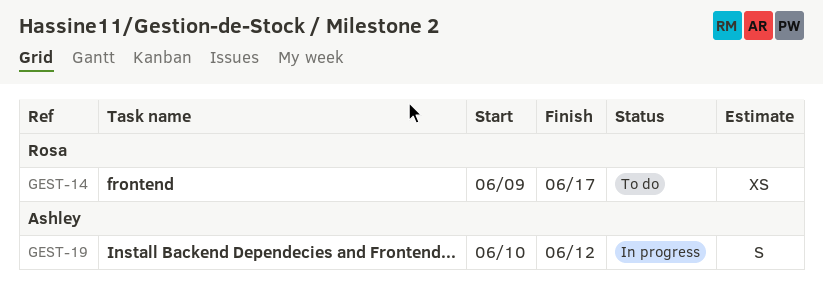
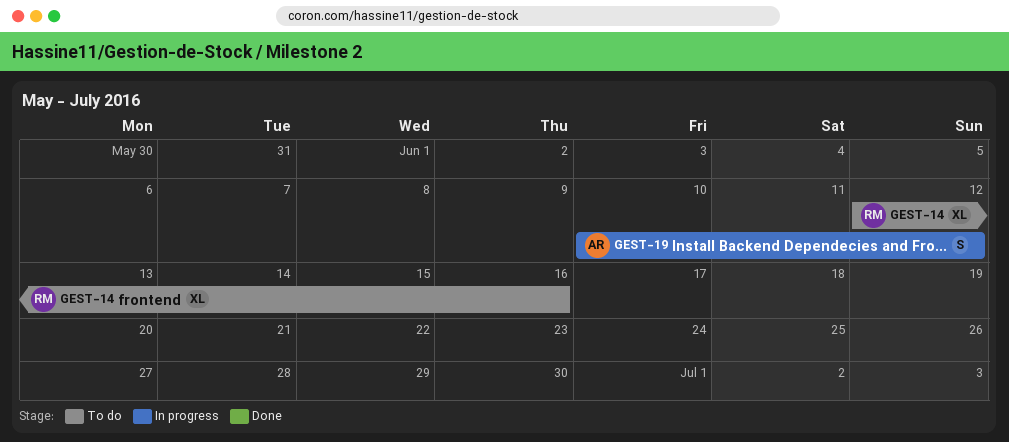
GEST-14, estimate: XS -> XL
GEST-14, start: Jun 9 -> Jun 12
GEST-14, due: Jun 17 -> Jun 16

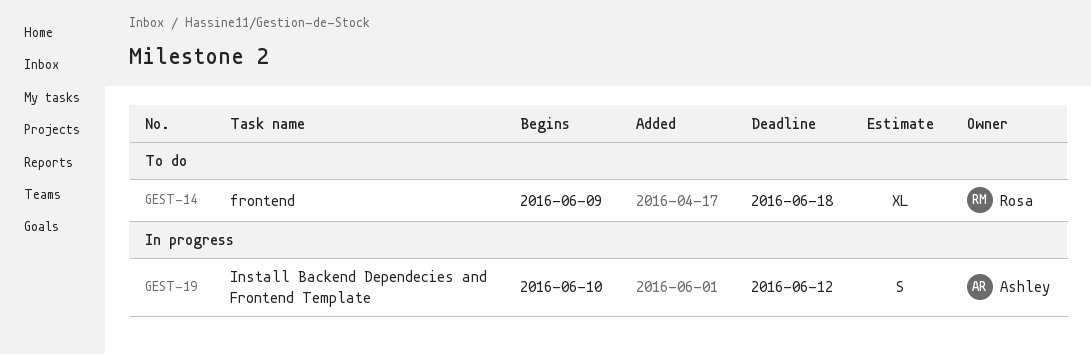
GEST-14, start: Jun 12 -> Jun 9
GEST-14, due: Jun 16 -> Jun 18

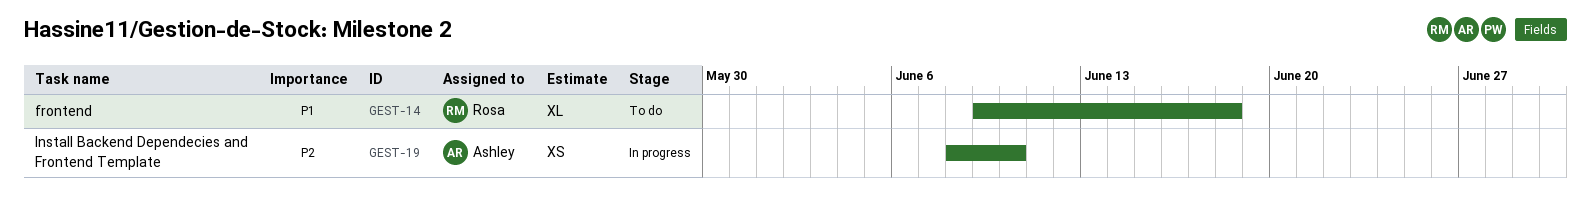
GEST-19, estimate: S -> XS
GEST-19, start: Jun 10 -> Jun 8
GEST-19, due: Jun 12 -> Jun 10

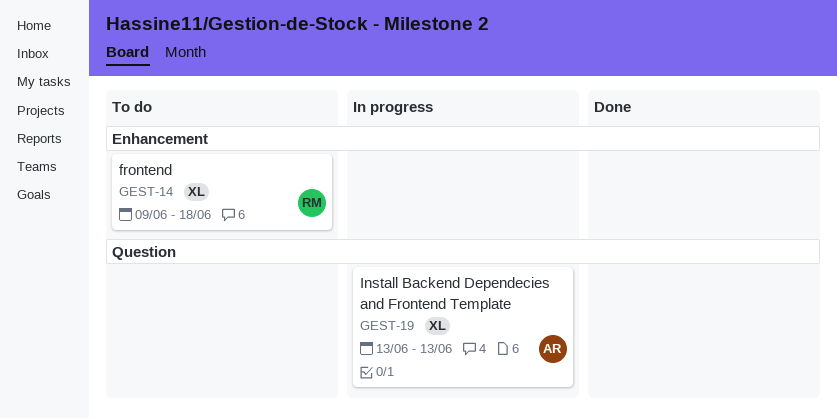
GEST-19, estimate: XS -> XL
GEST-19, start: Jun 8 -> Jun 13
GEST-19, due: Jun 10 -> Jun 13

